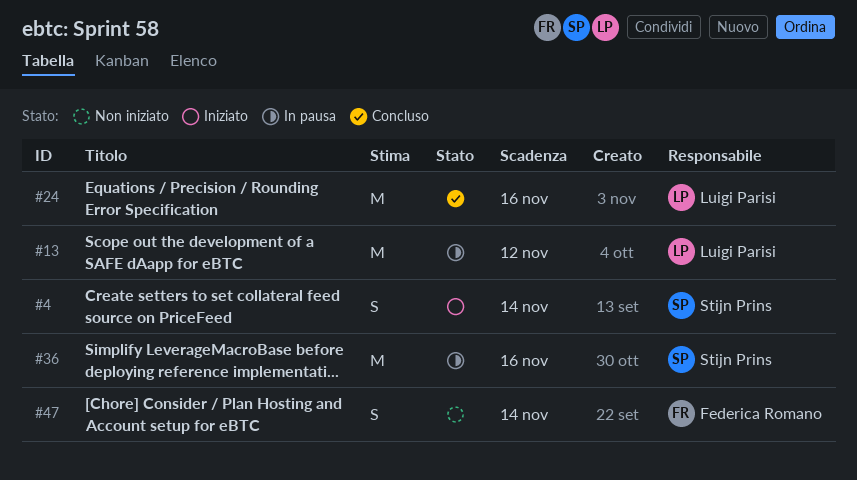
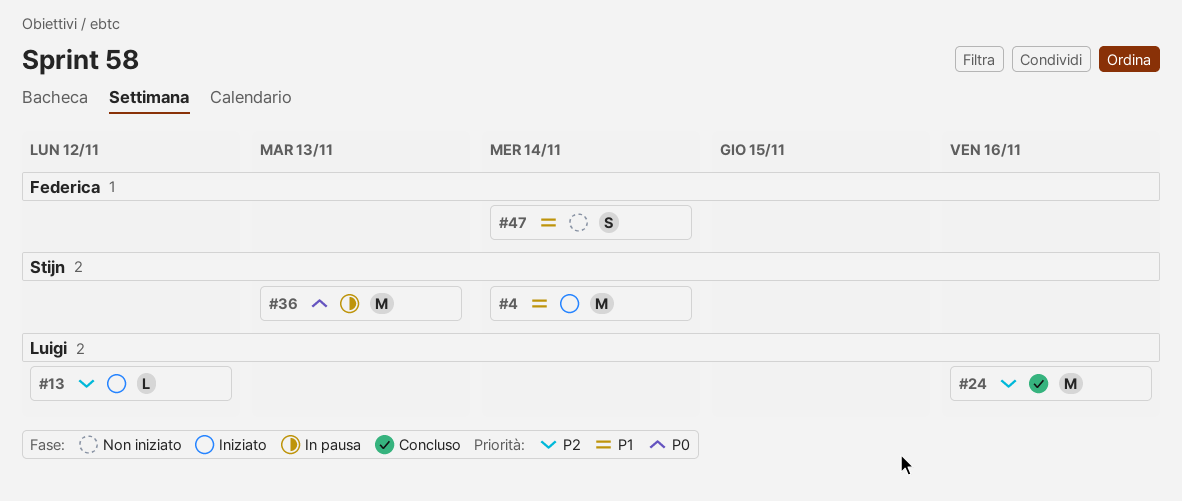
#4, estimate: S -> M
#13, status: In pausa -> Iniziato
#13, estimate: M -> L
#36, due: Nov 16 -> Nov 13

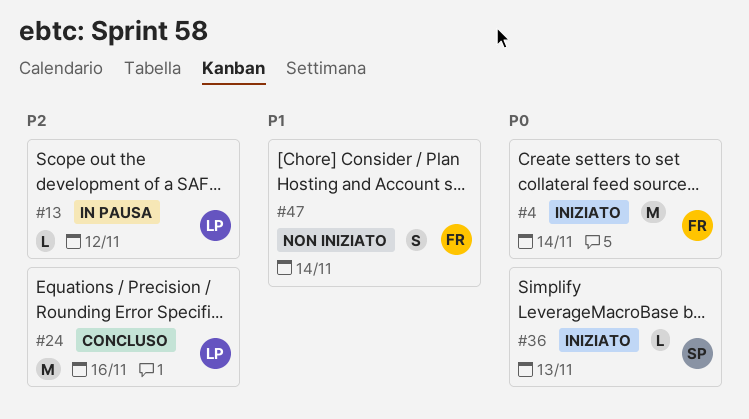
#4, owner: Stijn -> Federica
#4, priority: P1 -> P0
#13, status: Iniziato -> In pausa
#36, status: In pausa -> Iniziato
#36, estimate: M -> L

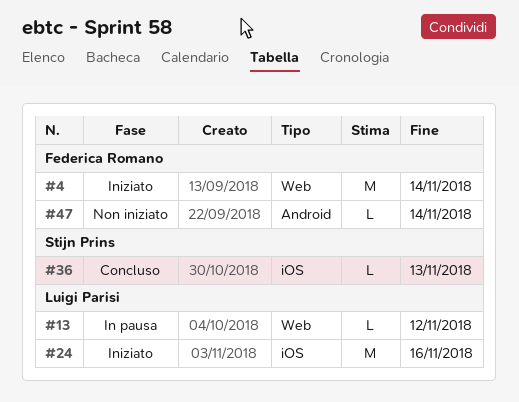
#24, status: Concluso -> Iniziato
#36, status: Iniziato -> Concluso
#47, estimate: S -> L

